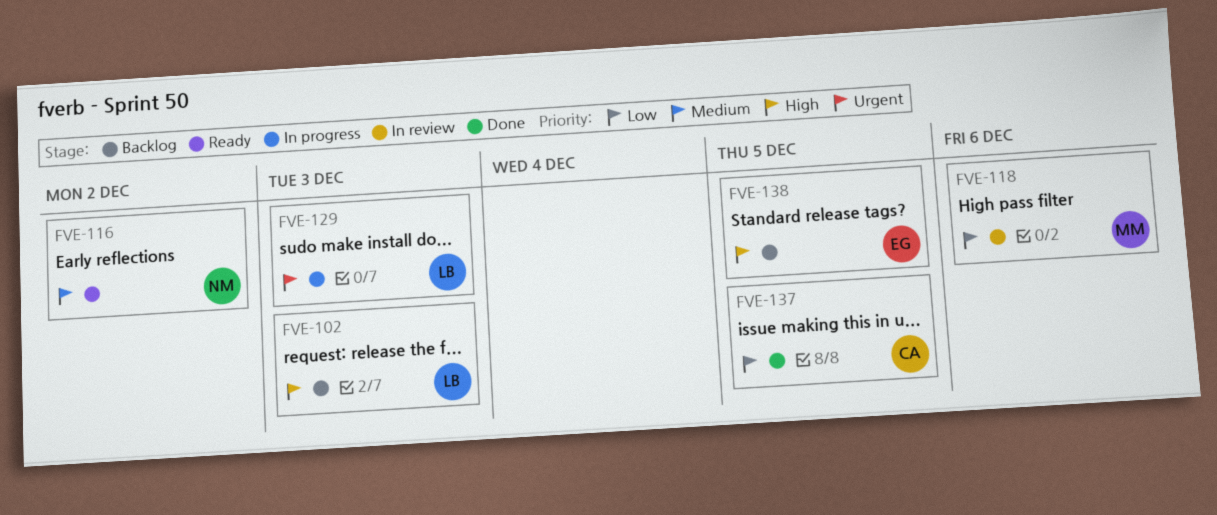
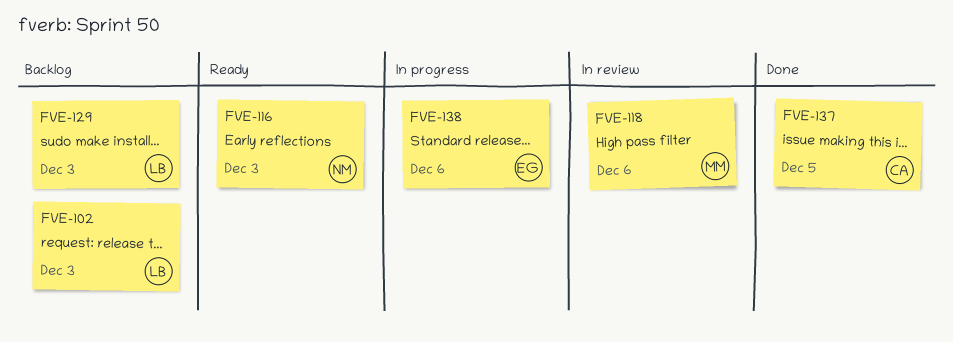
FVE-116, due: Dec 2 -> Dec 3
FVE-129, status: In progress -> Backlog
FVE-138, status: Backlog -> In progress
FVE-138, due: Dec 5 -> Dec 6

